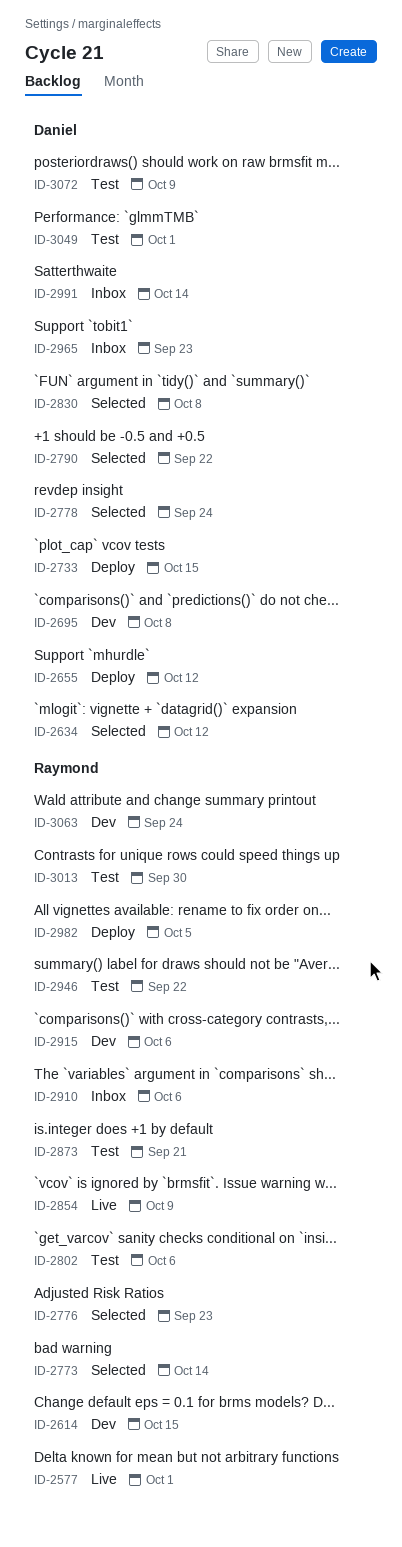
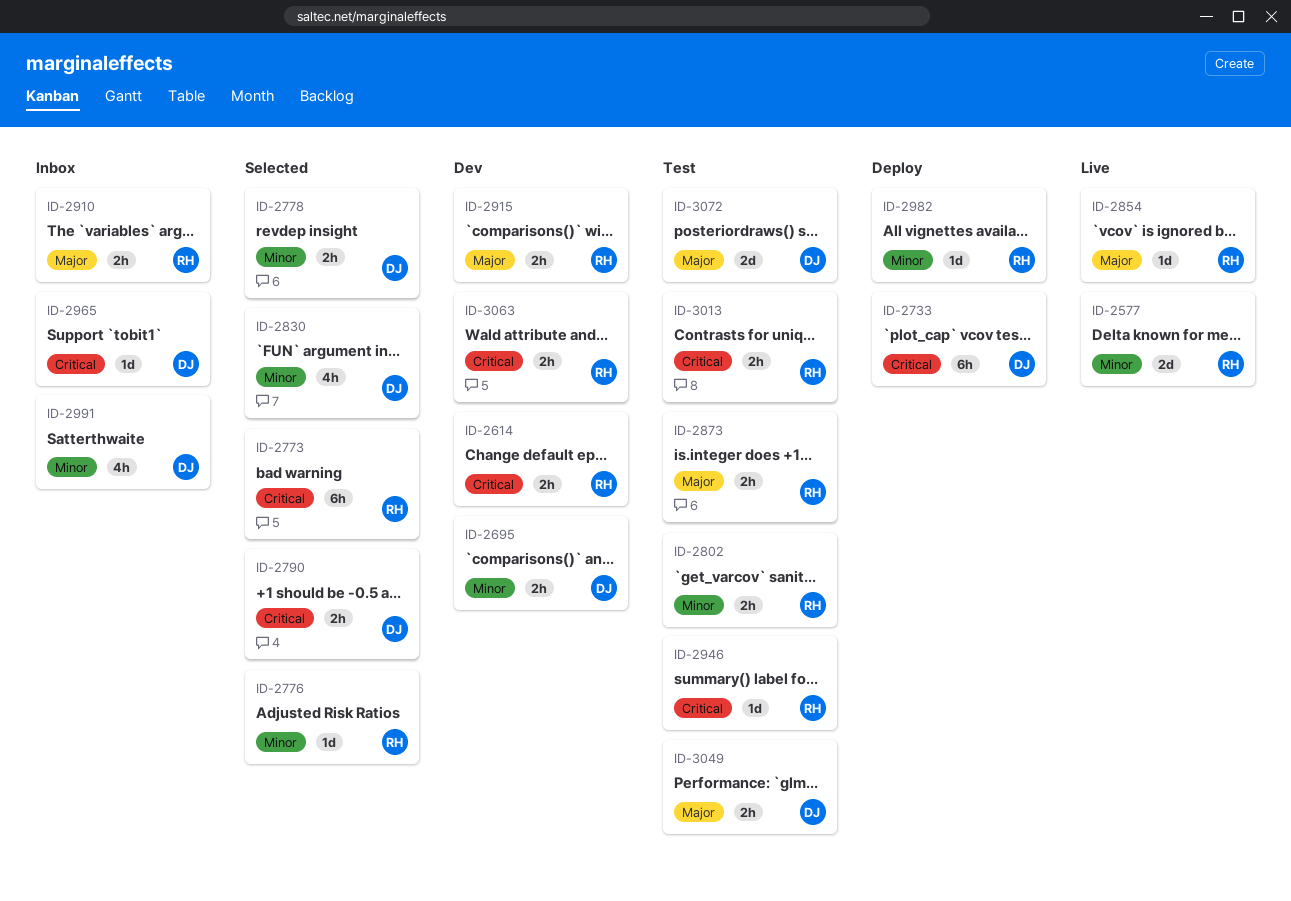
ID-2634: present -> none
ID-2655: present -> none

